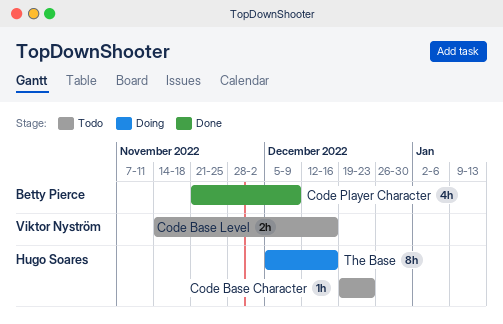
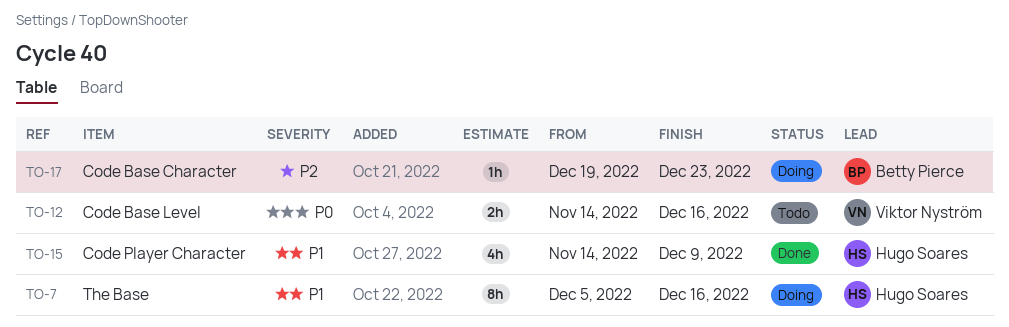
Code Base Character, status: Todo -> Doing
Code Base Character, owner: Hugo Soares -> Betty Pierce
Code Player Character, owner: Betty Pierce -> Hugo Soares
Code Player Character, start: Nov 21 -> Nov 14

